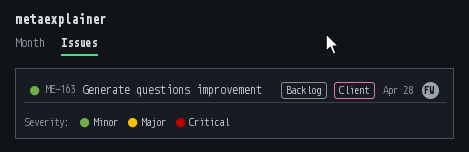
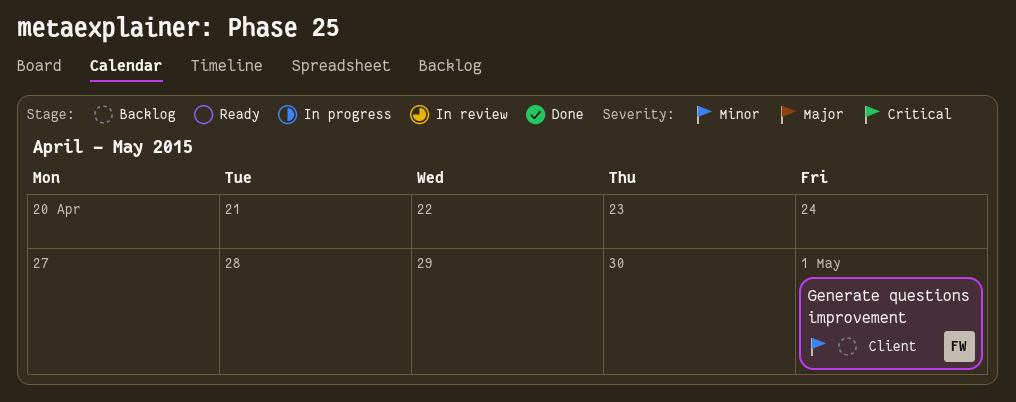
Generate questions improvement, due: Apr 28 -> May 1

